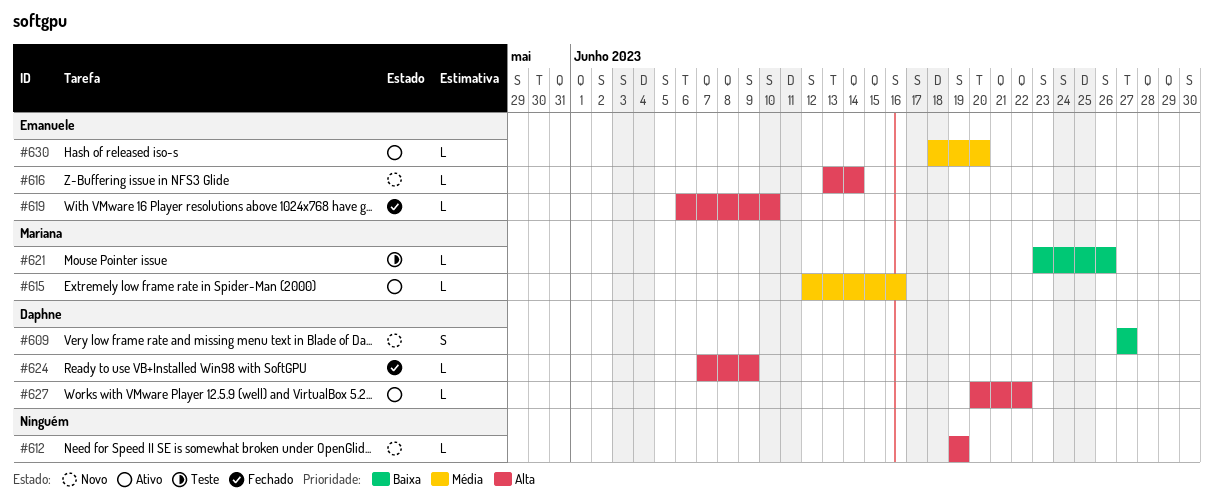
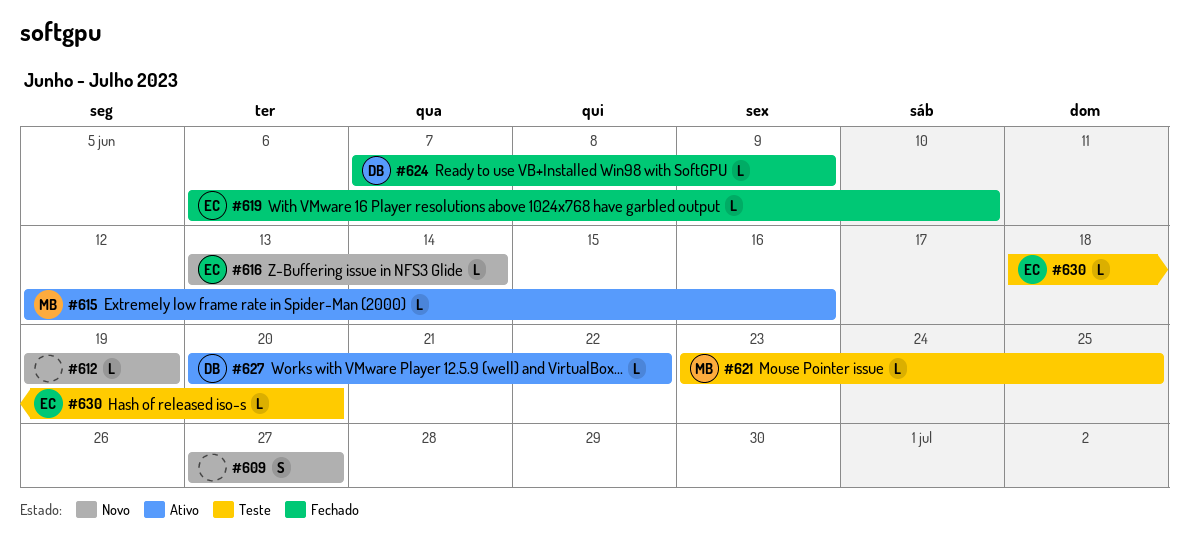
#609, owner: Daphne -> none
#621, due: Jun 26 -> Jun 25
#630, status: Ativo -> Teste

